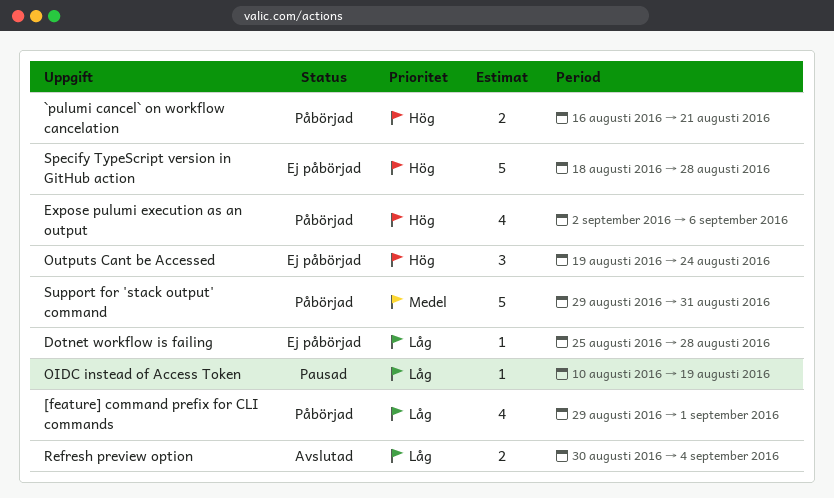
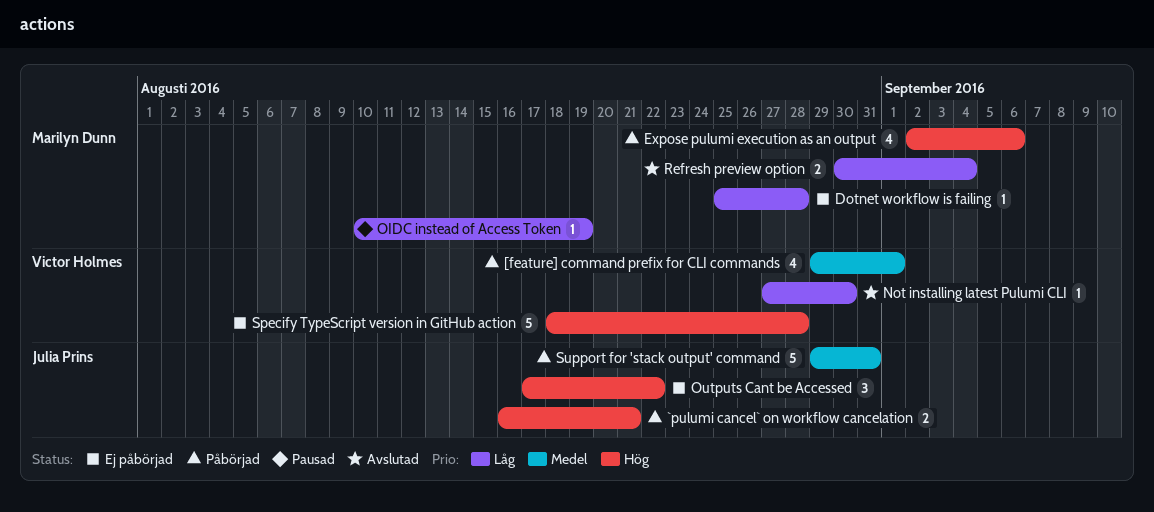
[feature] command prefix for CLI commands, priority: Låg -> Medel
Not installing latest Pulumi CLI: none -> present
Outputs Cant be Accessed, start: Aug 19 -> Aug 17
Outputs Cant be Accessed, due: Aug 24 -> Aug 22

